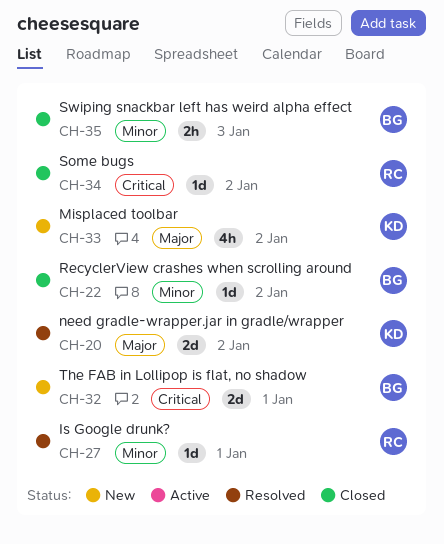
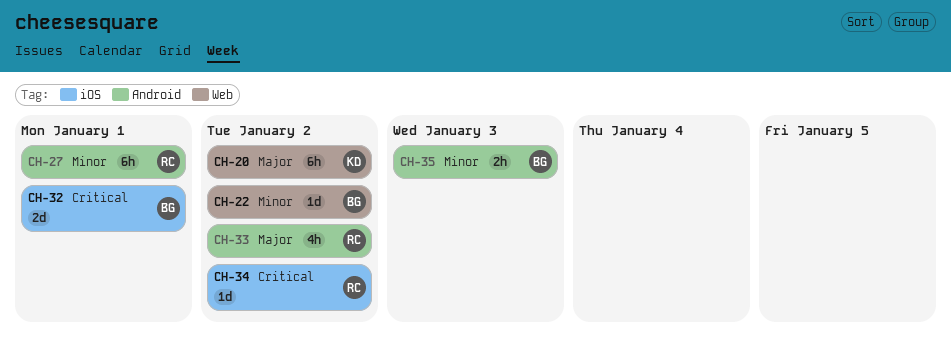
CH-20, estimate: 2d -> 6h
CH-27, estimate: 1d -> 6h
CH-33, owner: KD -> RC

